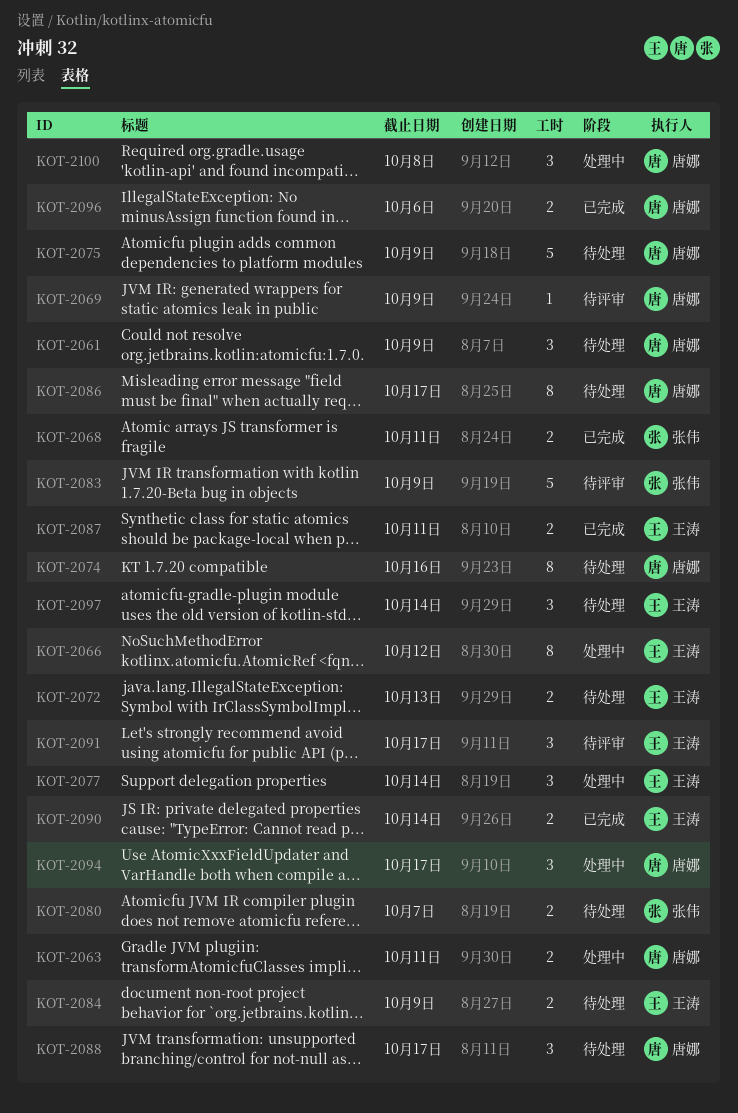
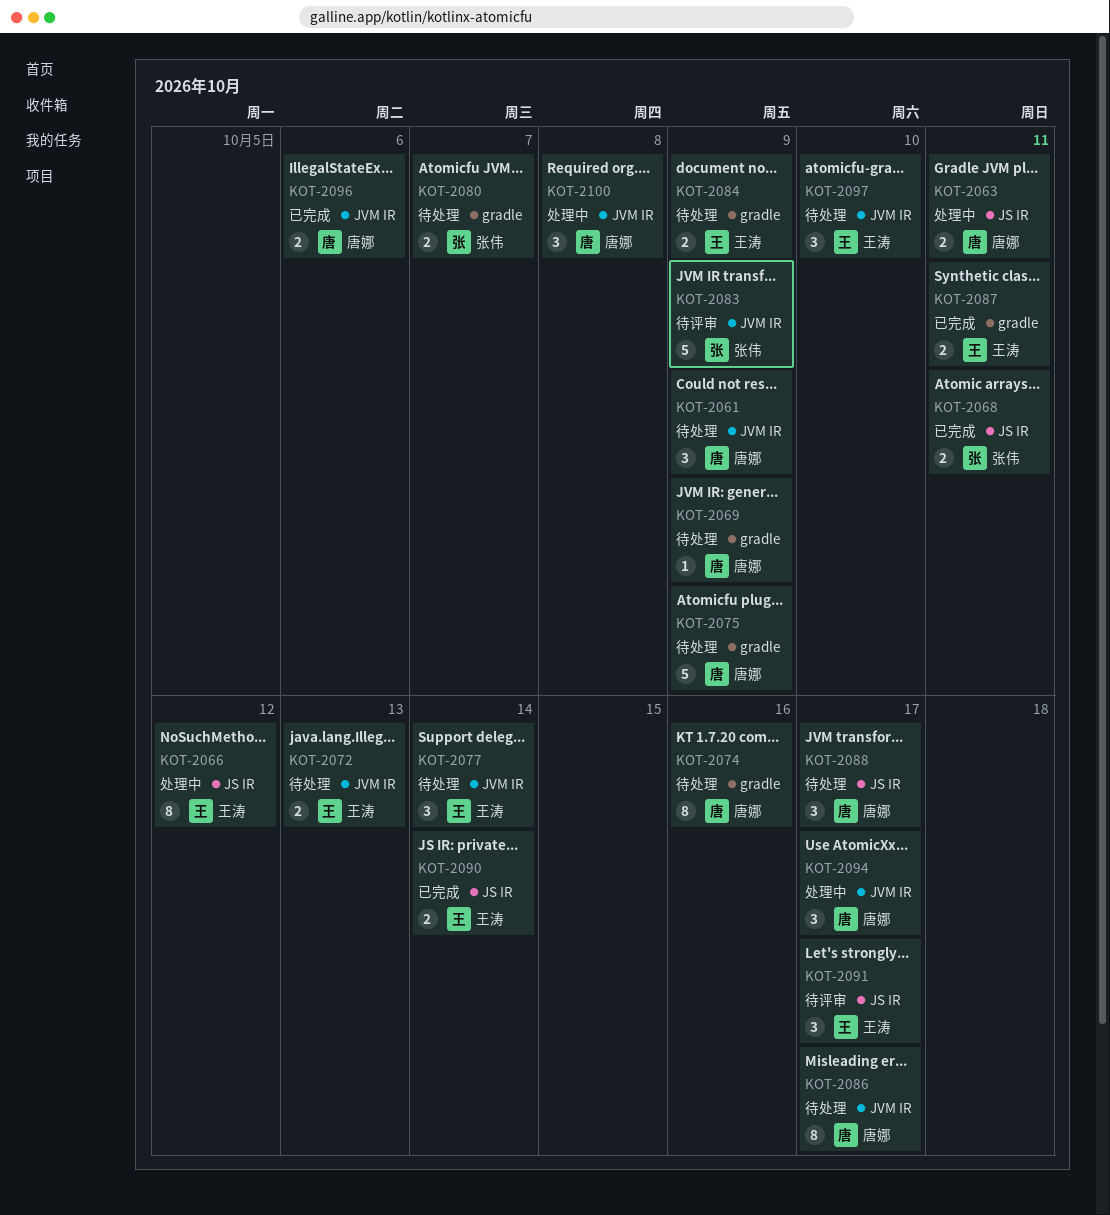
KOT-2069, status: 待评审 -> 待处理
KOT-2077, status: 处理中 -> 待处理
KOT-2097, due: Oct 14 -> Oct 10

